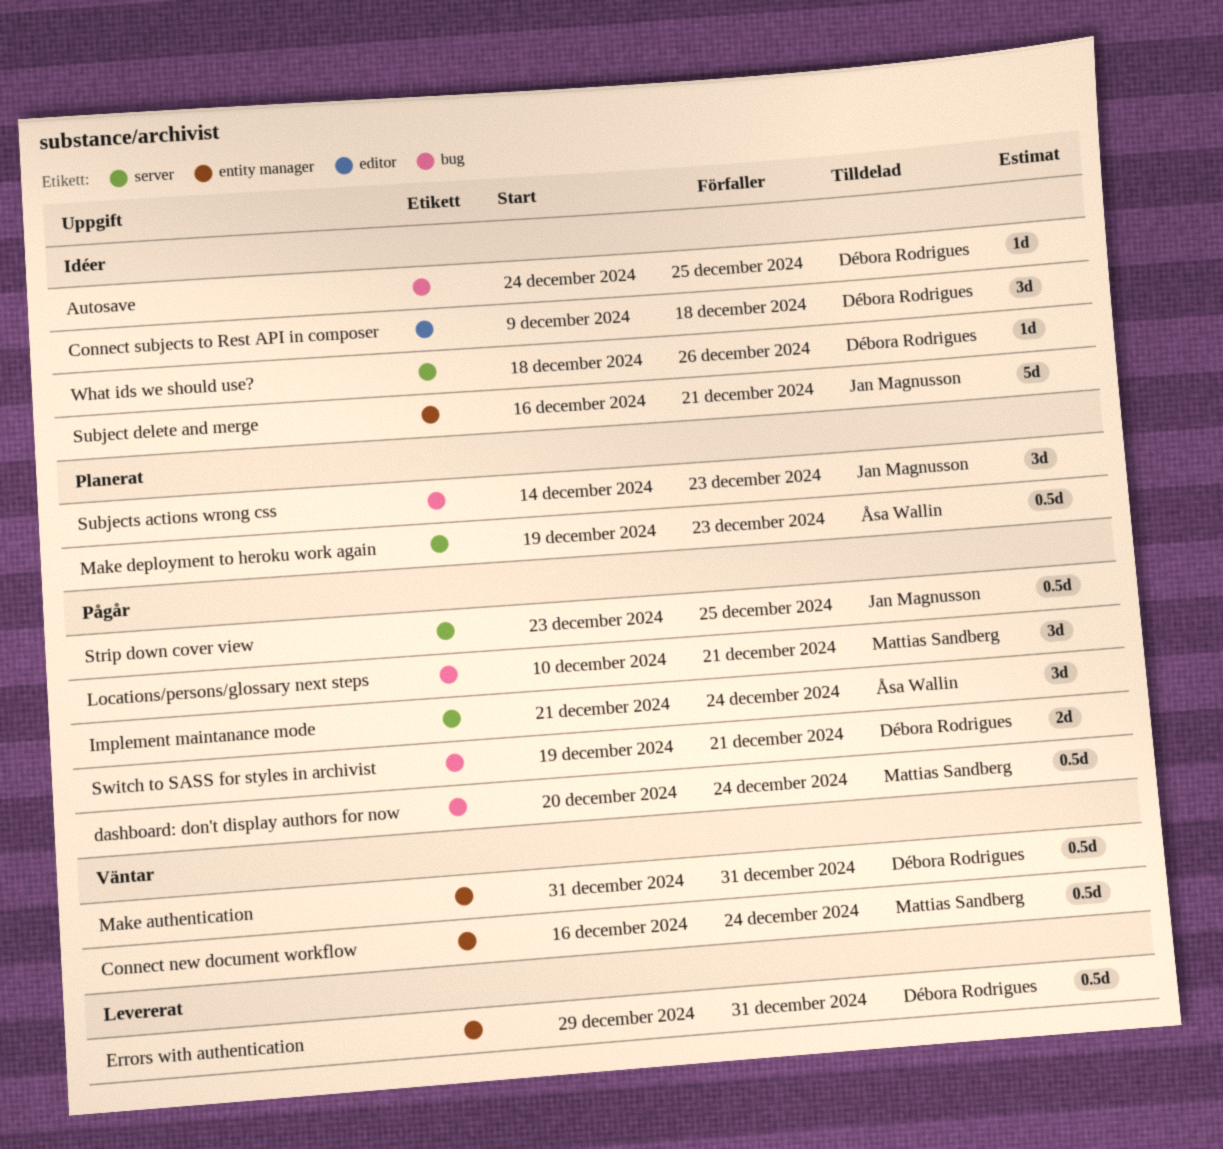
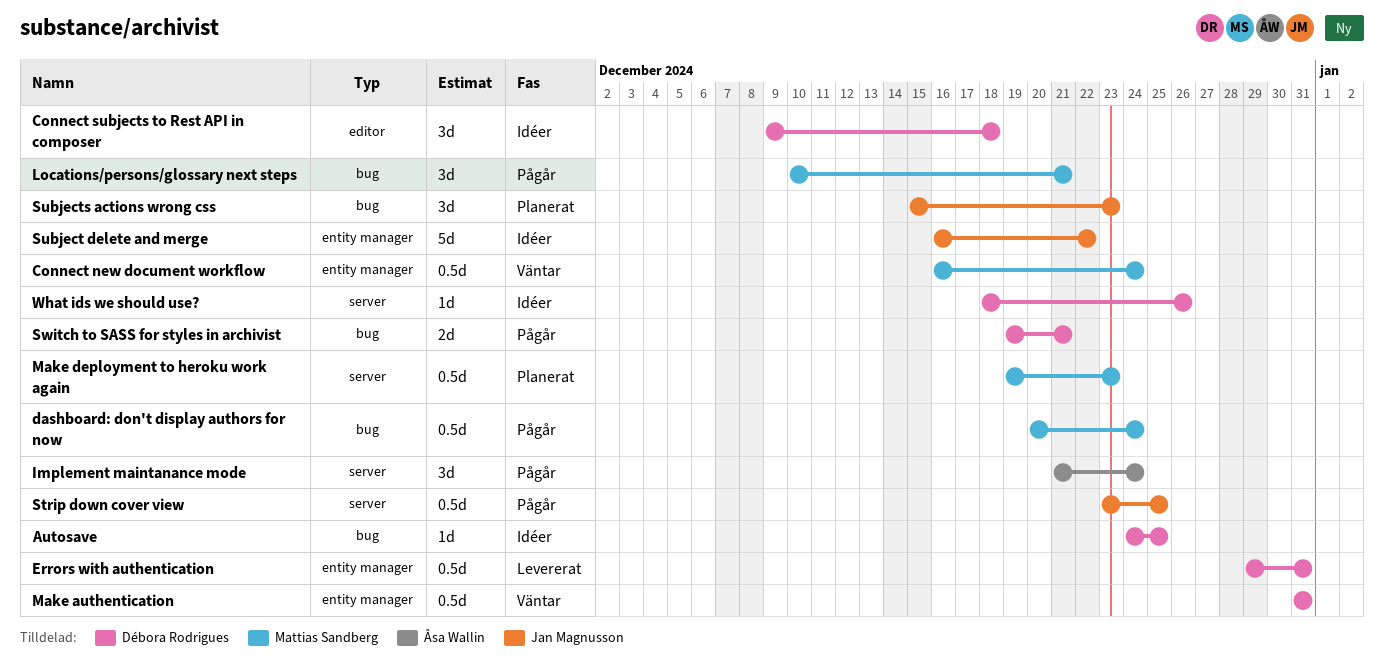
Make deployment to heroku work again, owner: Åsa Wallin -> Mattias Sandberg
Subject delete and merge, due: Dec 21 -> Dec 22
Subjects actions wrong css, start: Dec 14 -> Dec 15

